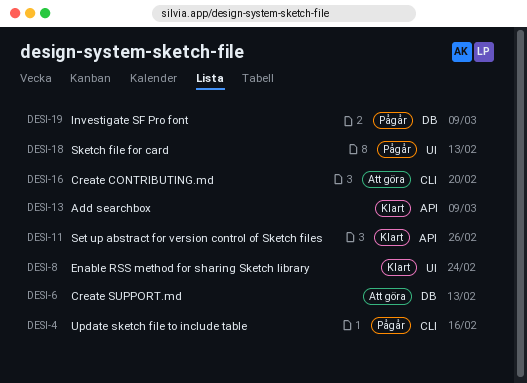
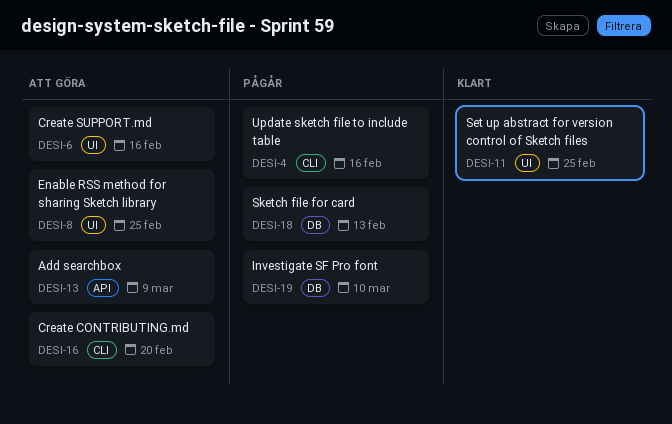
DESI-6, label: DB -> UI
DESI-6, due: Feb 13 -> Feb 16
DESI-8, status: Klart -> Att göra
DESI-8, due: Feb 24 -> Feb 25
DESI-11, label: API -> UI
DESI-11, due: Feb 26 -> Feb 25
DESI-13, status: Klart -> Att göra
DESI-18, label: UI -> DB
DESI-19, due: Mar 9 -> Mar 10

